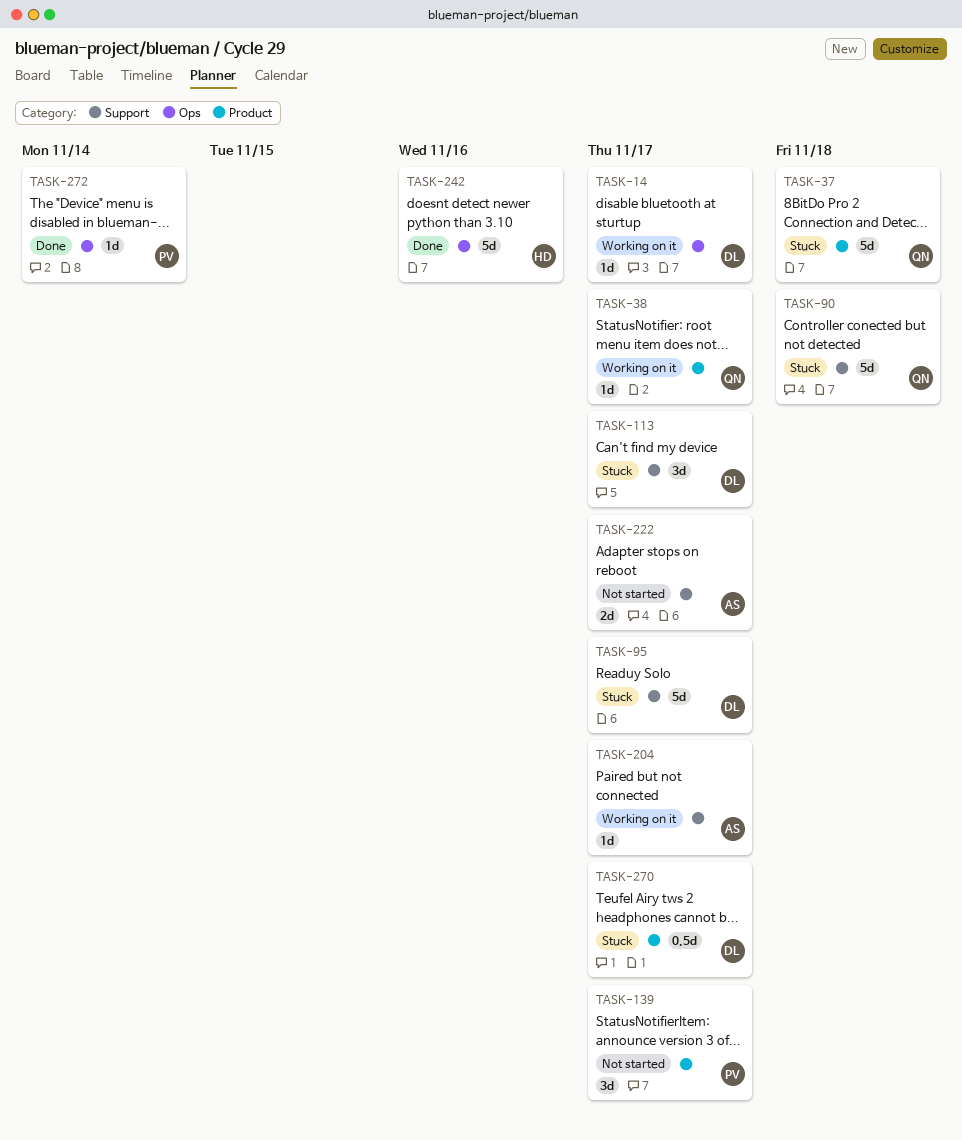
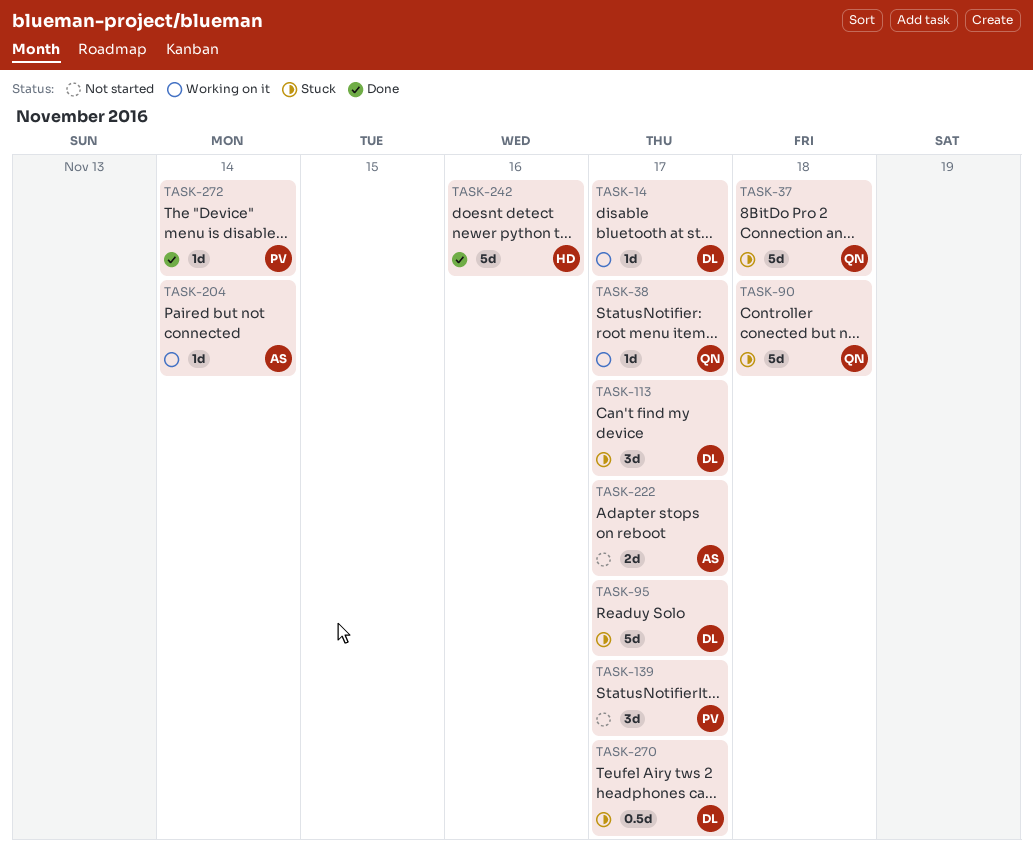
TASK-204, due: Nov 17 -> Nov 14

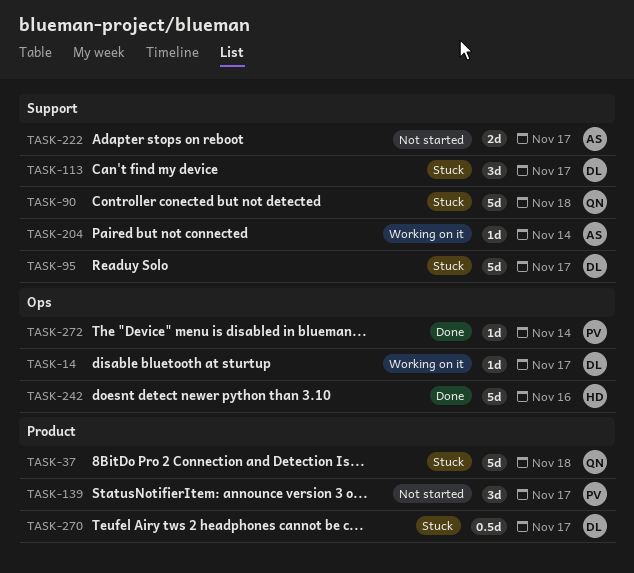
TASK-38: present -> none

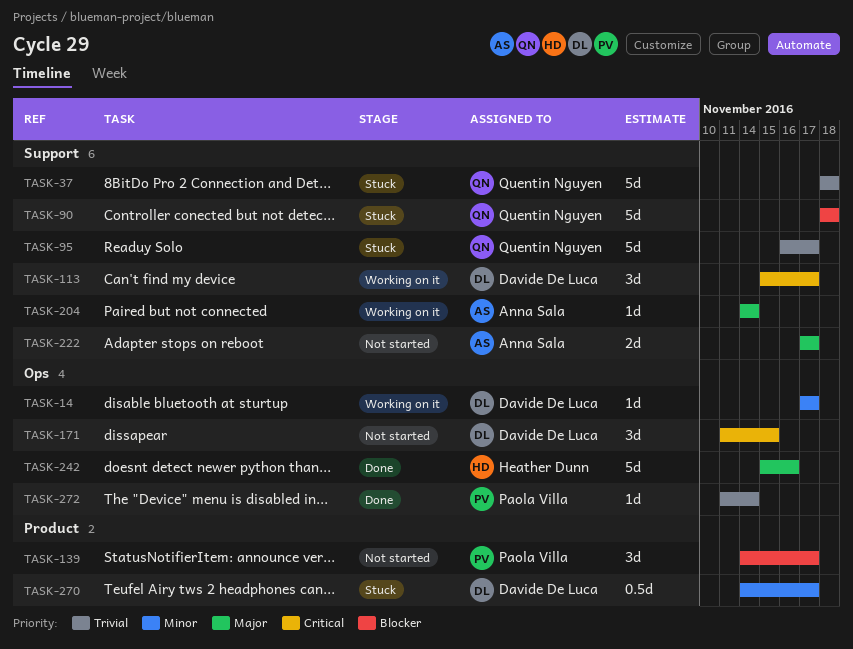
TASK-37, label: Product -> Support
TASK-95, owner: Davide De Luca -> Quentin Nguyen
TASK-113, status: Stuck -> Working on it
TASK-171: none -> present

